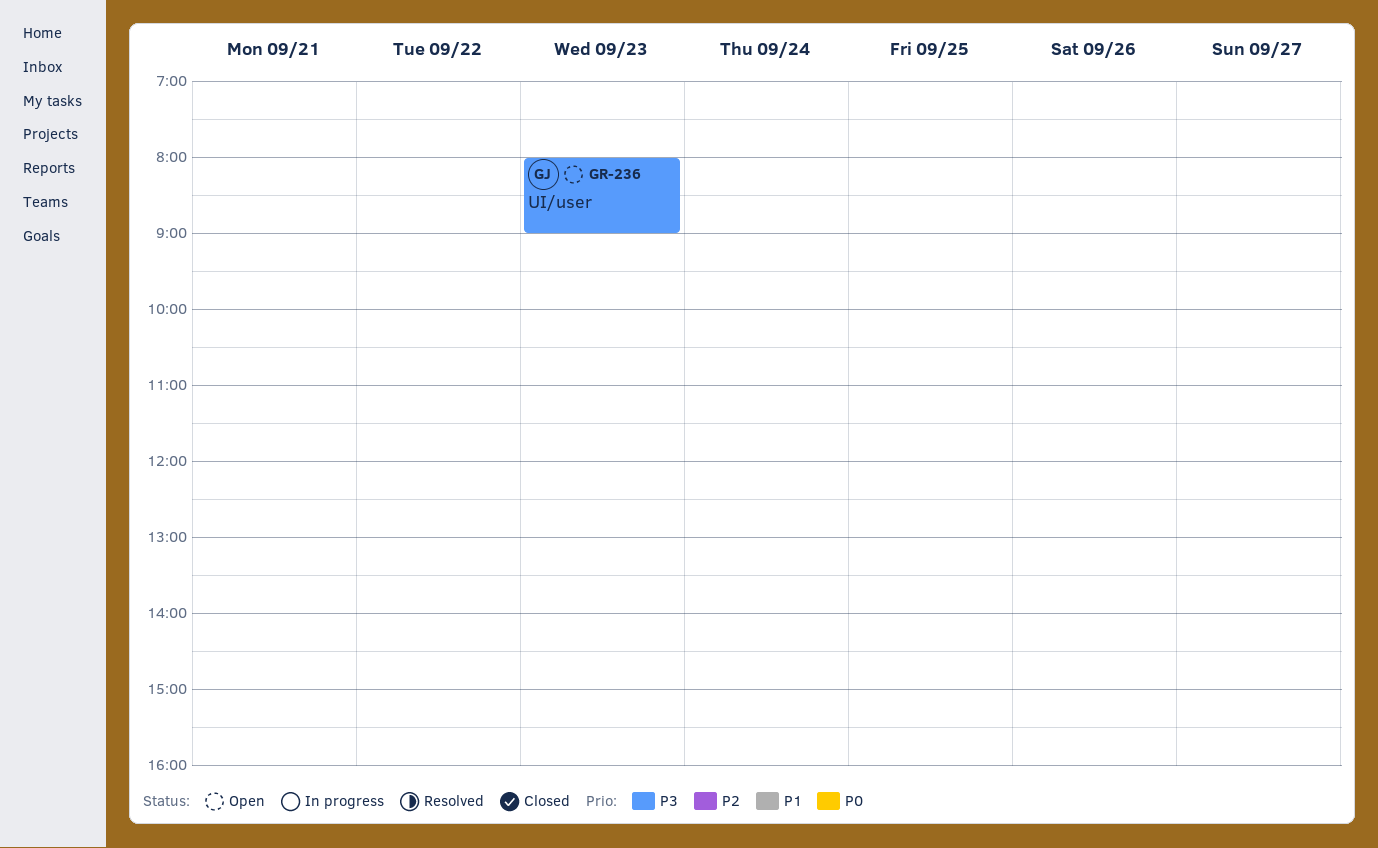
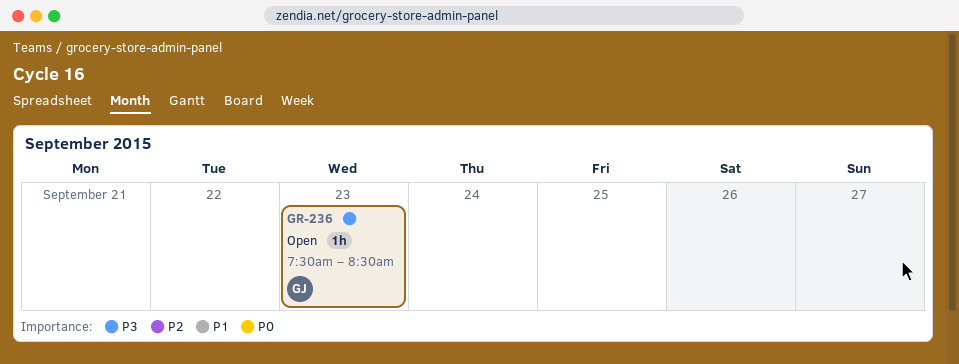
GR-236, begins: 08:00 -> 07:30
GR-236, ends: 09:00 -> 08:30

